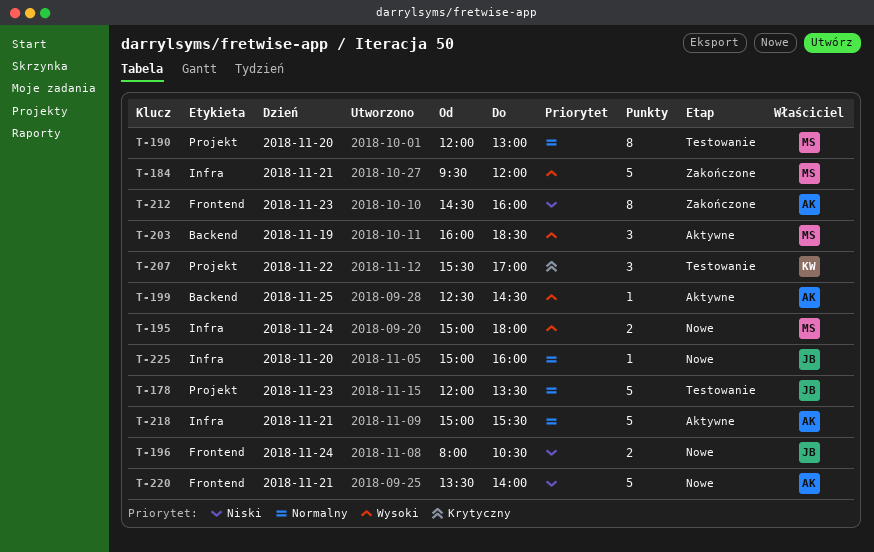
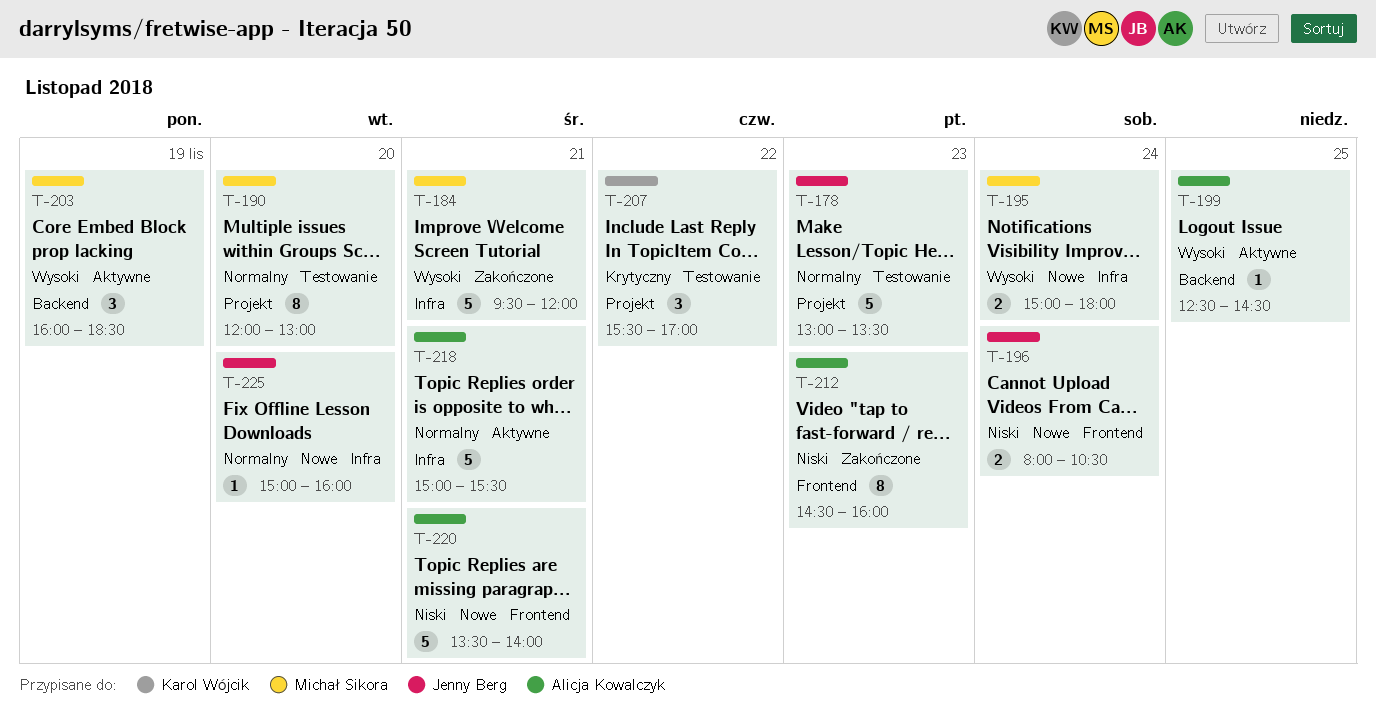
T-178, begins: 12:00 -> 13:00

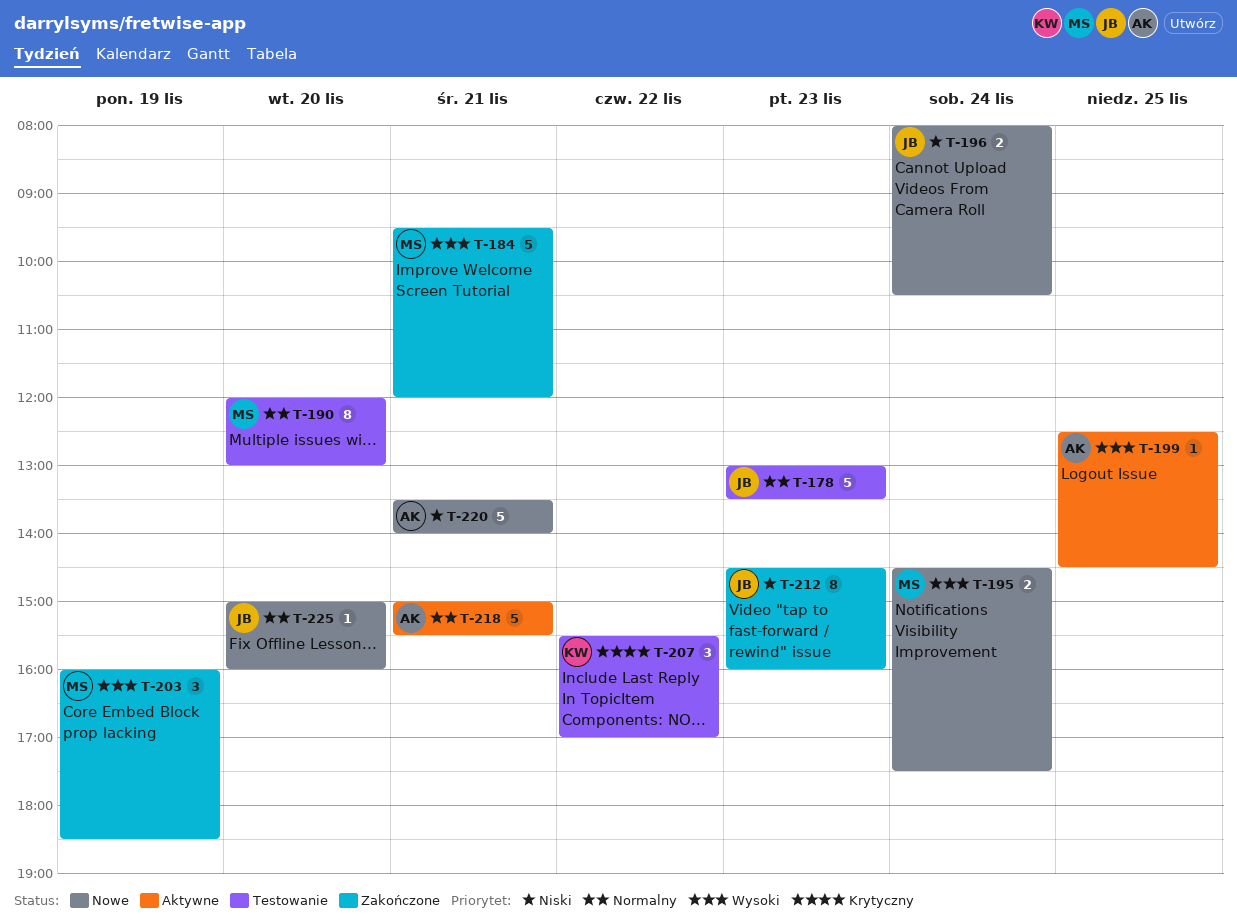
T-195, begins: 15:00 -> 14:30
T-195, ends: 18:00 -> 17:30
T-203, status: Aktywne -> Zakończone
T-212, owner: Alicja Kowalczyk -> Jenny Berg

